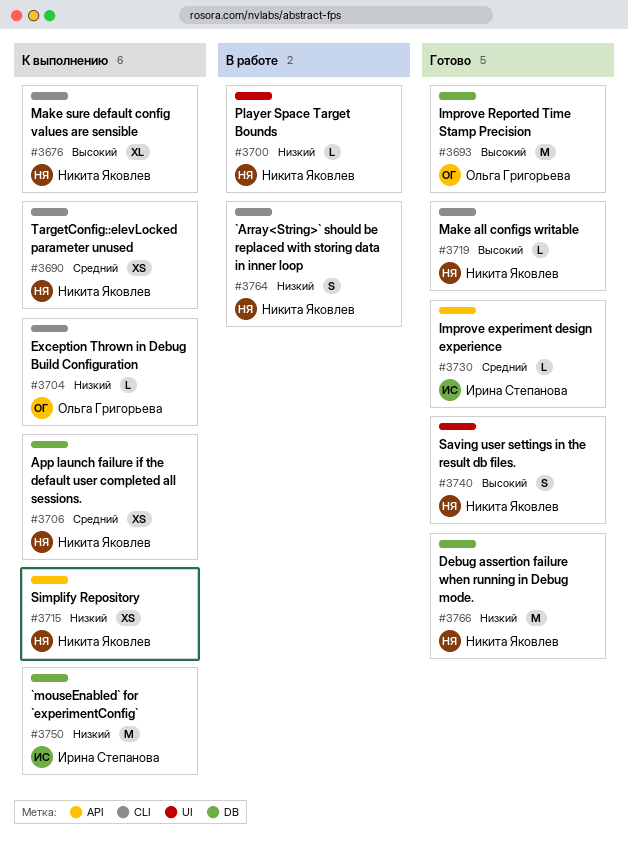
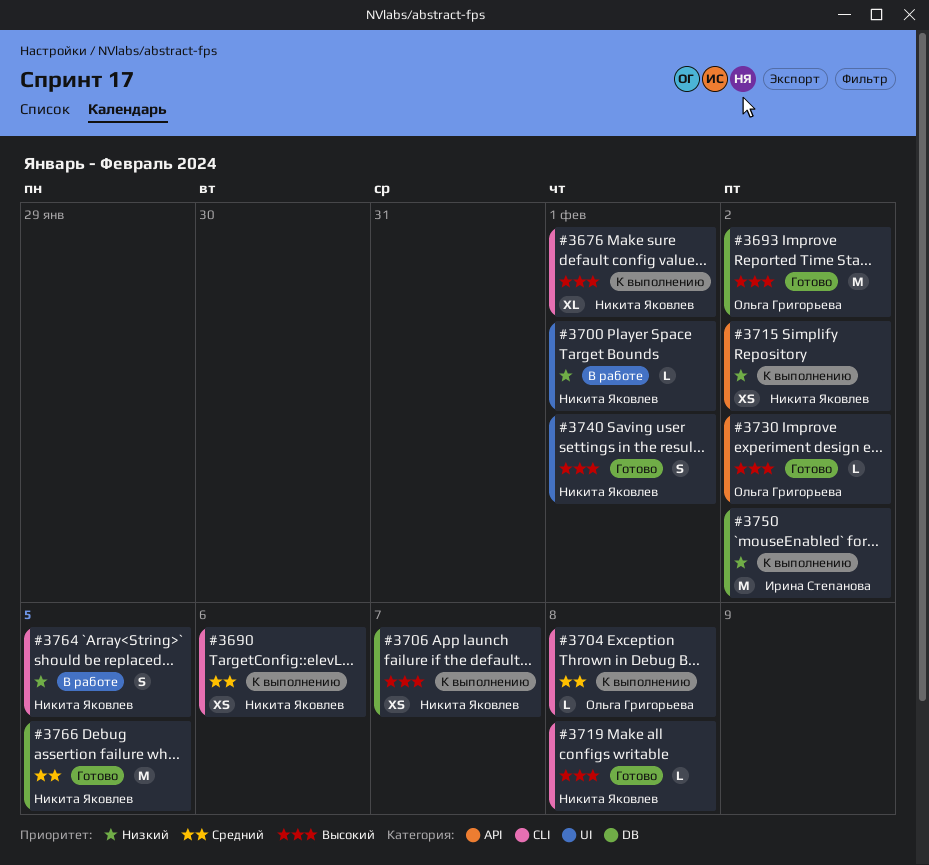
#3704, priority: Низкий -> Средний
#3706, priority: Средний -> Высокий
#3730, owner: Ирина Степанова -> Ольга Григорьева
#3730, priority: Средний -> Высокий
#3766, priority: Низкий -> Средний

